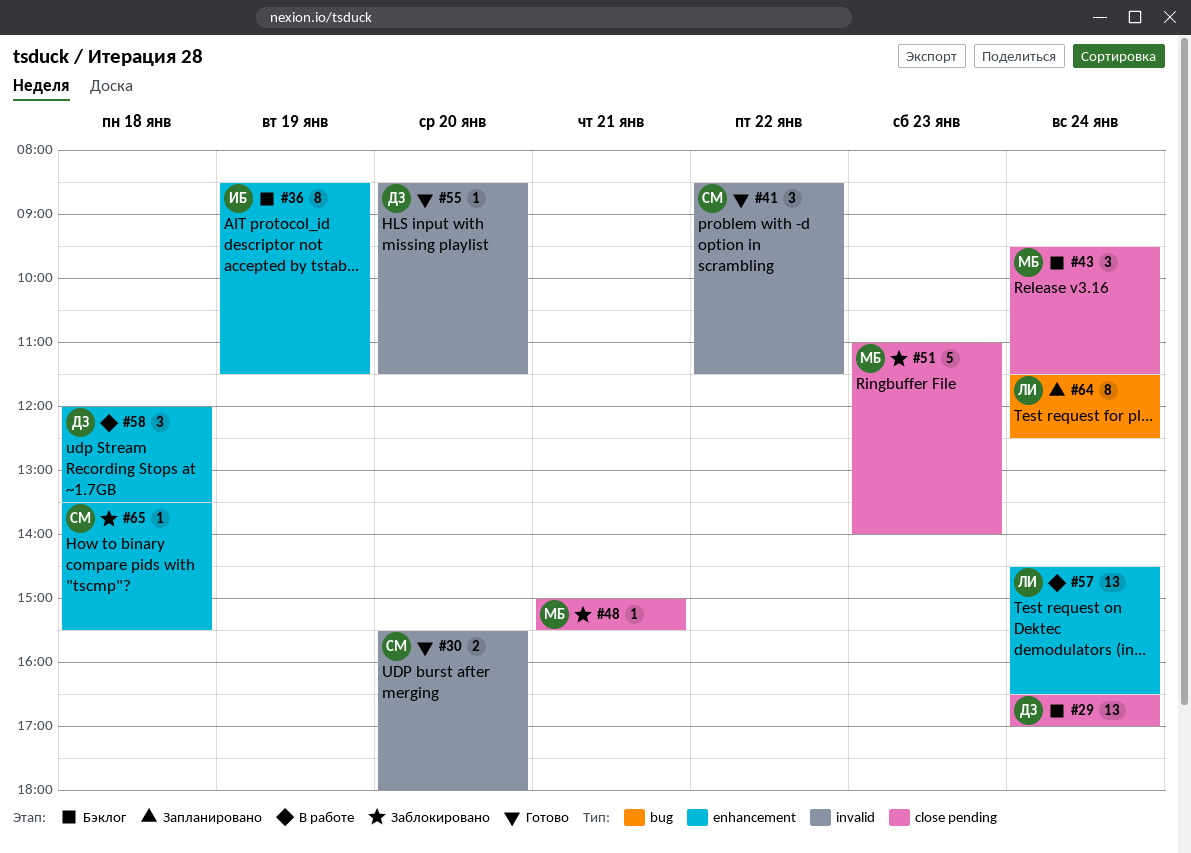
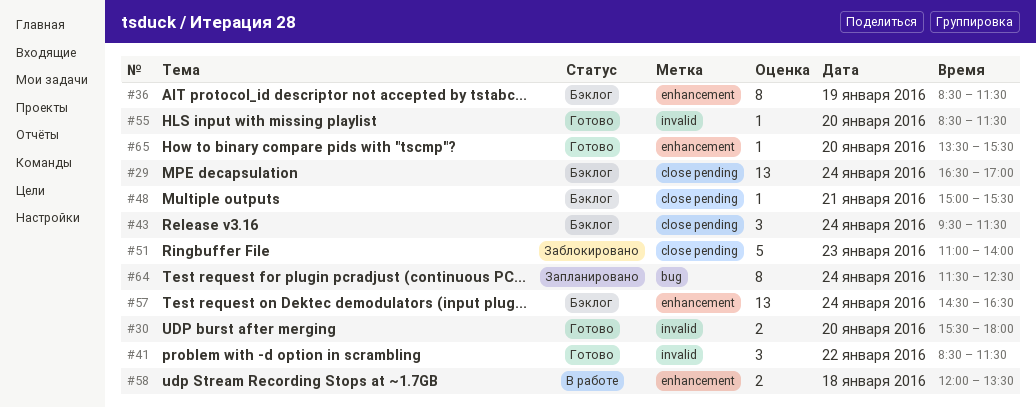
#48, status: Заблокировано -> Бэклог
#57, status: В работе -> Бэклог
#58, estimate: 3 -> 2
#65, status: Заблокировано -> Готово
#65, day: Jan 18 -> Jan 20

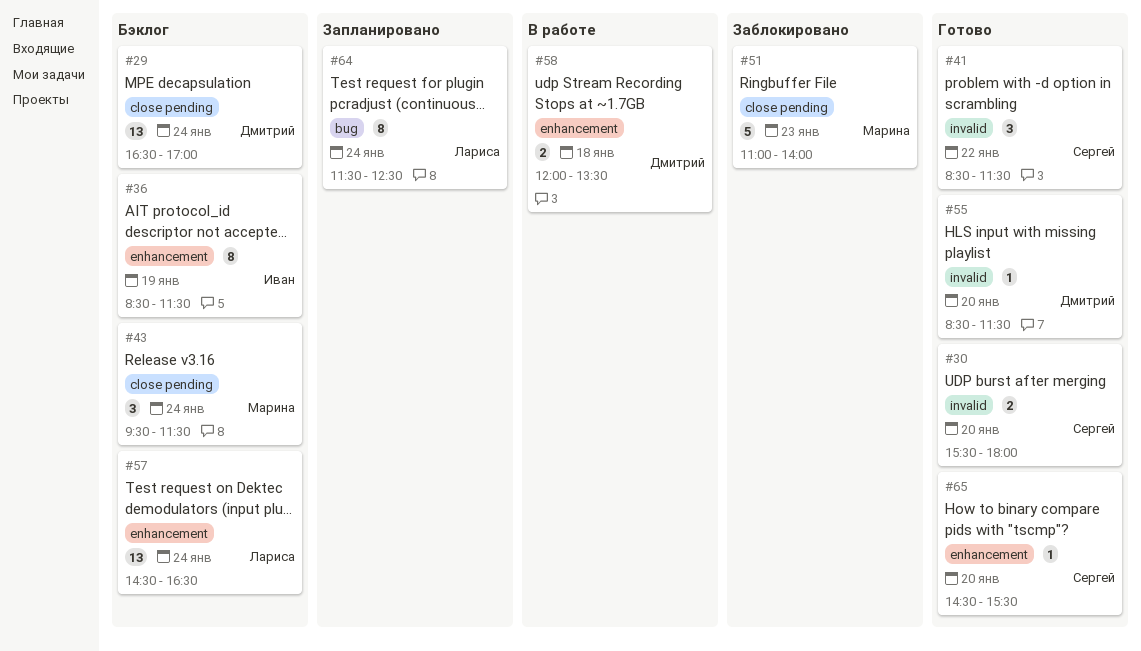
#48: present -> none
#65, begins: 13:30 -> 14:30

